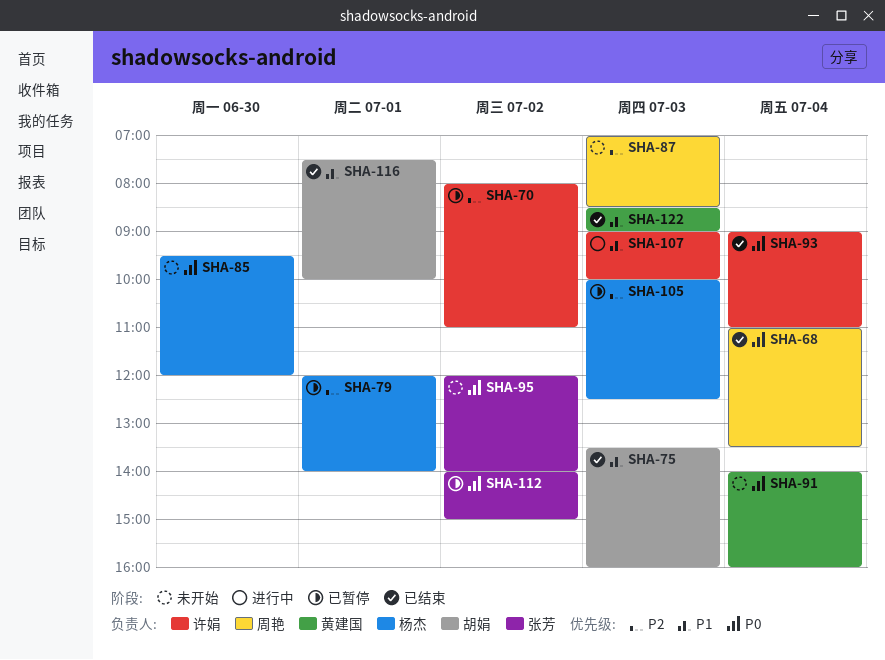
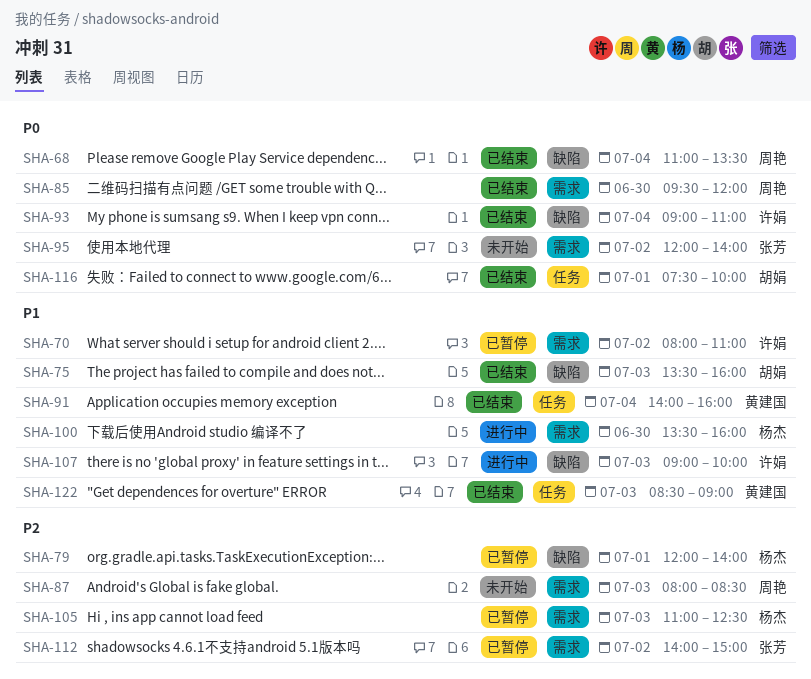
SHA-70, priority: P2 -> P1
SHA-85, status: 未开始 -> 已结束
SHA-85, owner: 杨杰 -> 周艳
SHA-87, begins: 07:00 -> 08:00
SHA-91, status: 未开始 -> 已结束
SHA-91, priority: P0 -> P1
SHA-100: none -> present
SHA-105, begins: 10:00 -> 11:00
SHA-112, priority: P0 -> P2
SHA-116, priority: P1 -> P0

